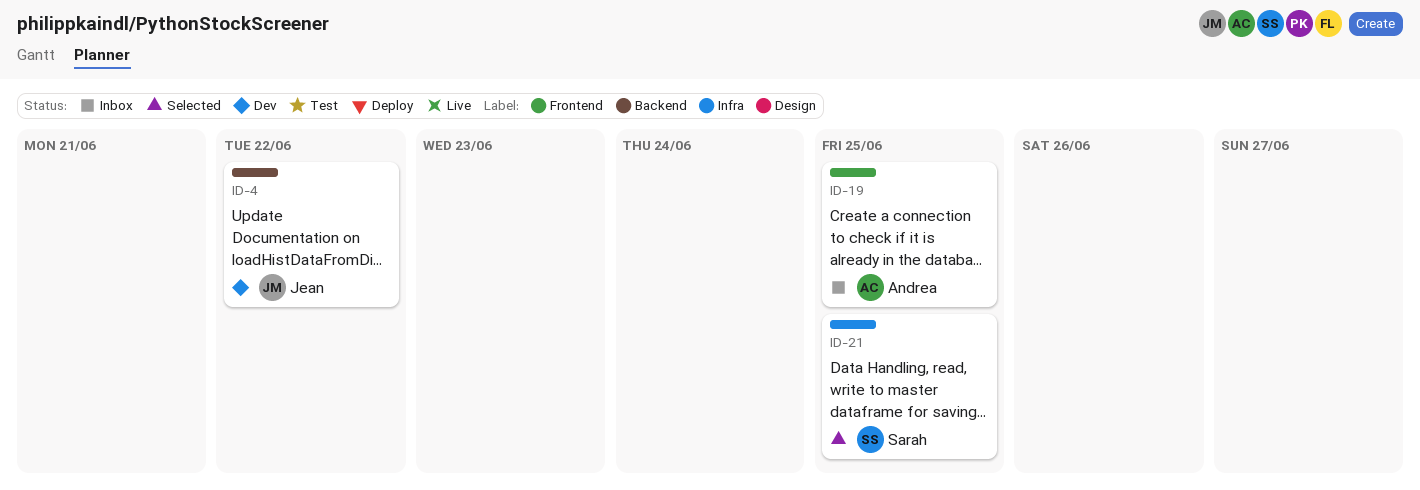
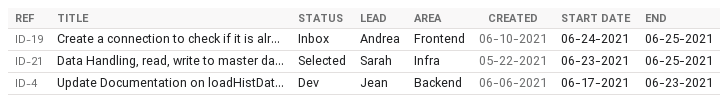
ID-4, due: Jun 22 -> Jun 23

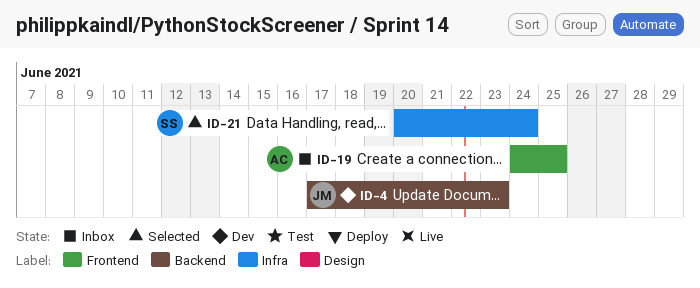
ID-21, start: Jun 23 -> Jun 20
ID-21, due: Jun 25 -> Jun 24

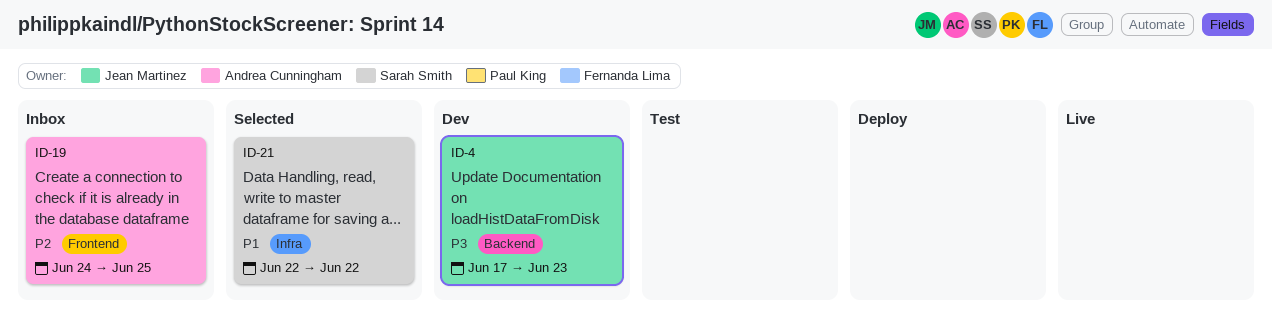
ID-21, start: Jun 20 -> Jun 22
ID-21, due: Jun 24 -> Jun 22

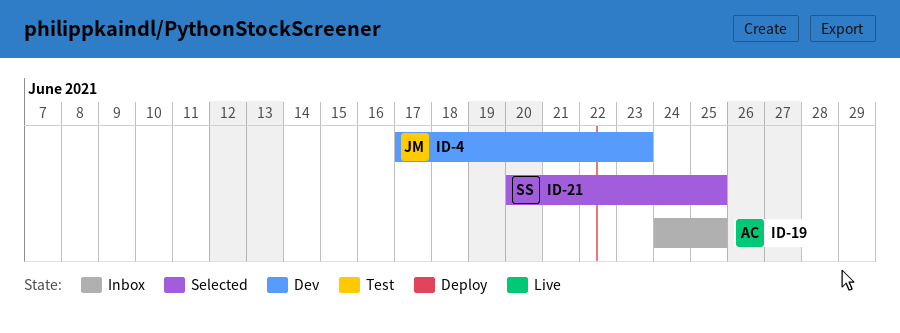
ID-21, start: Jun 22 -> Jun 20
ID-21, due: Jun 22 -> Jun 25

